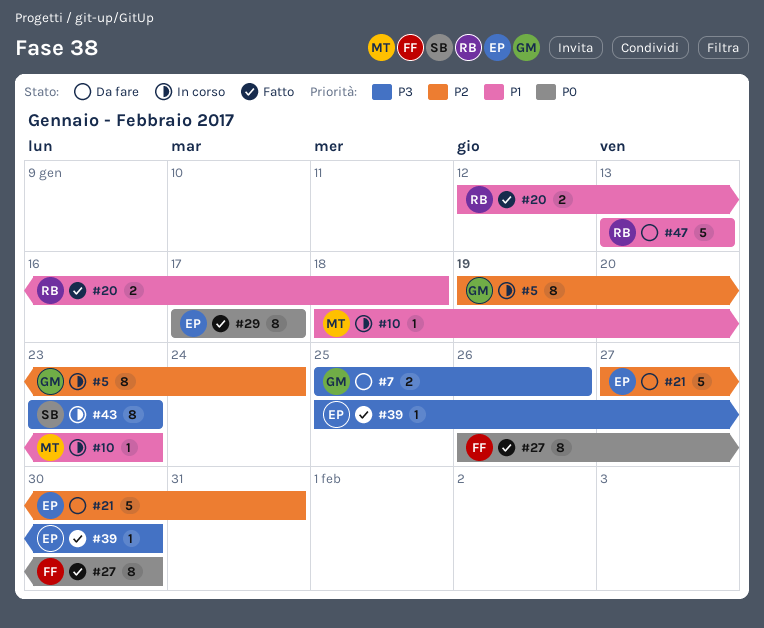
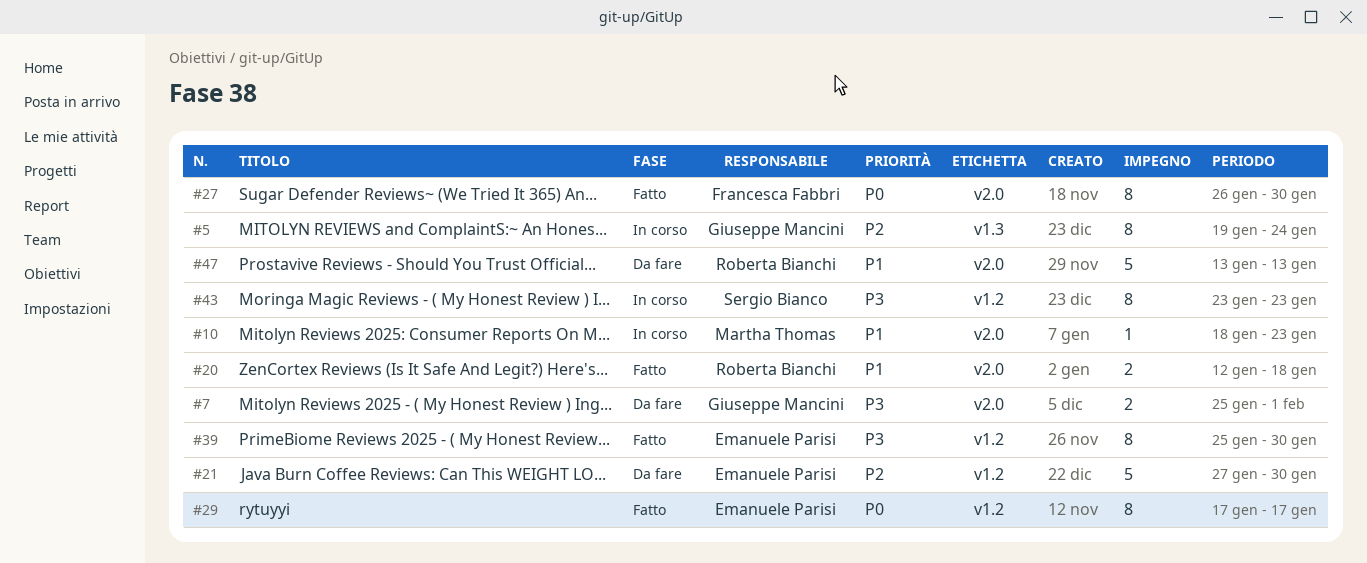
#7, due: Jan 26 -> Feb 1
#21, due: Jan 31 -> Jan 30
#39, estimate: 1 -> 8

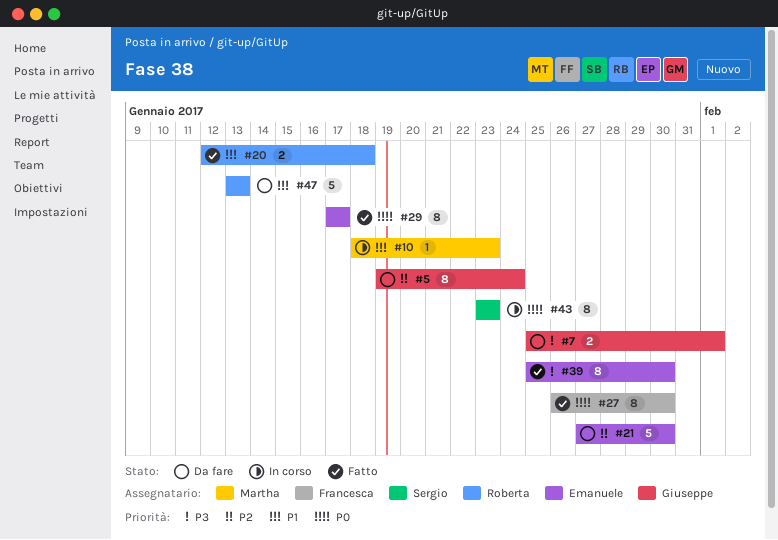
#5, status: In corso -> Da fare
#43, priority: P3 -> P0

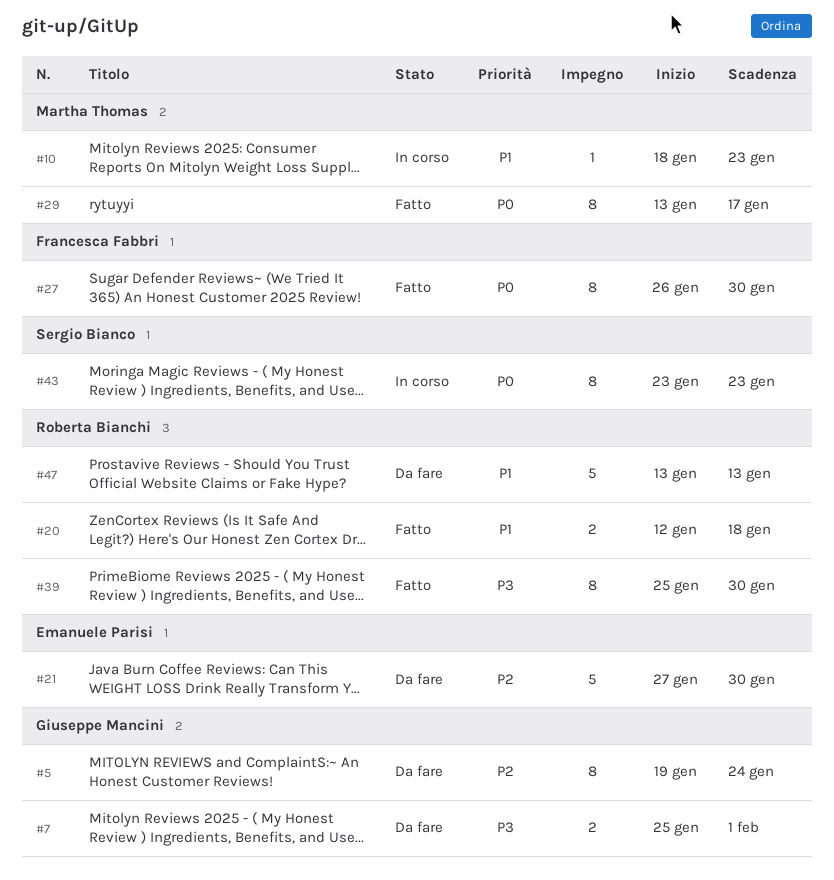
#29, owner: Emanuele Parisi -> Martha Thomas
#29, start: Jan 17 -> Jan 13
#39, owner: Emanuele Parisi -> Roberta Bianchi

